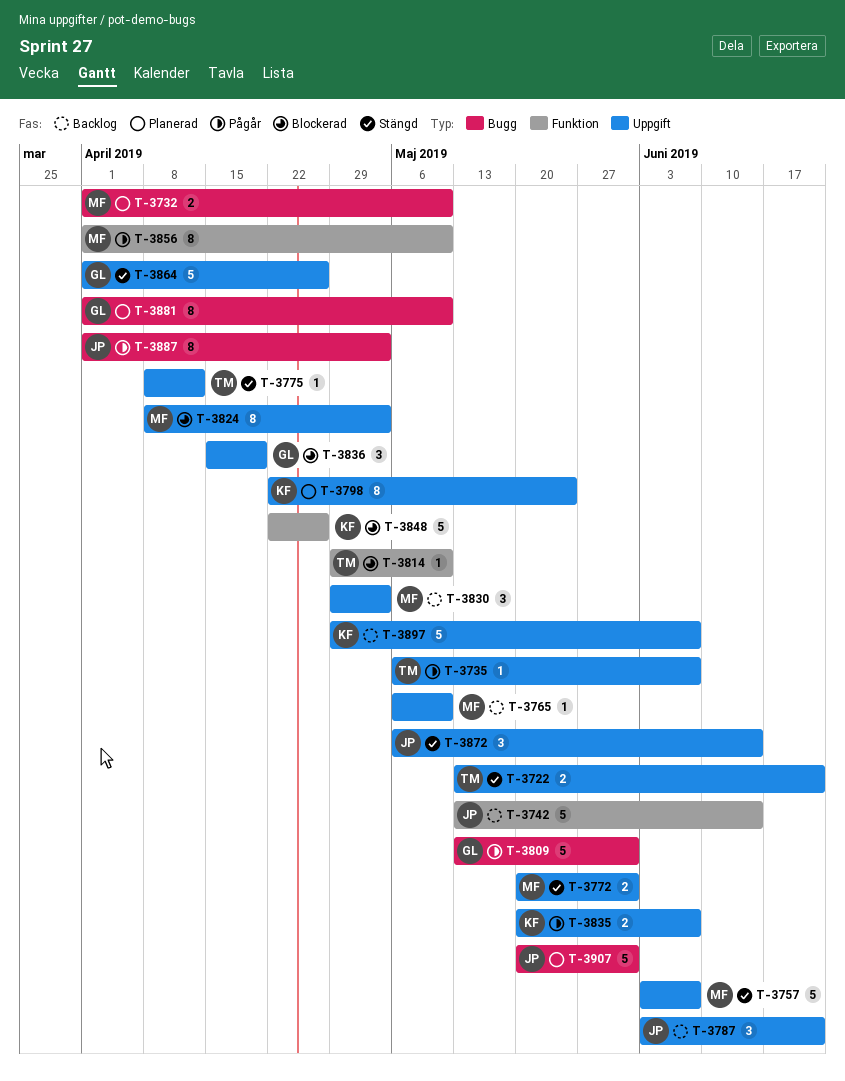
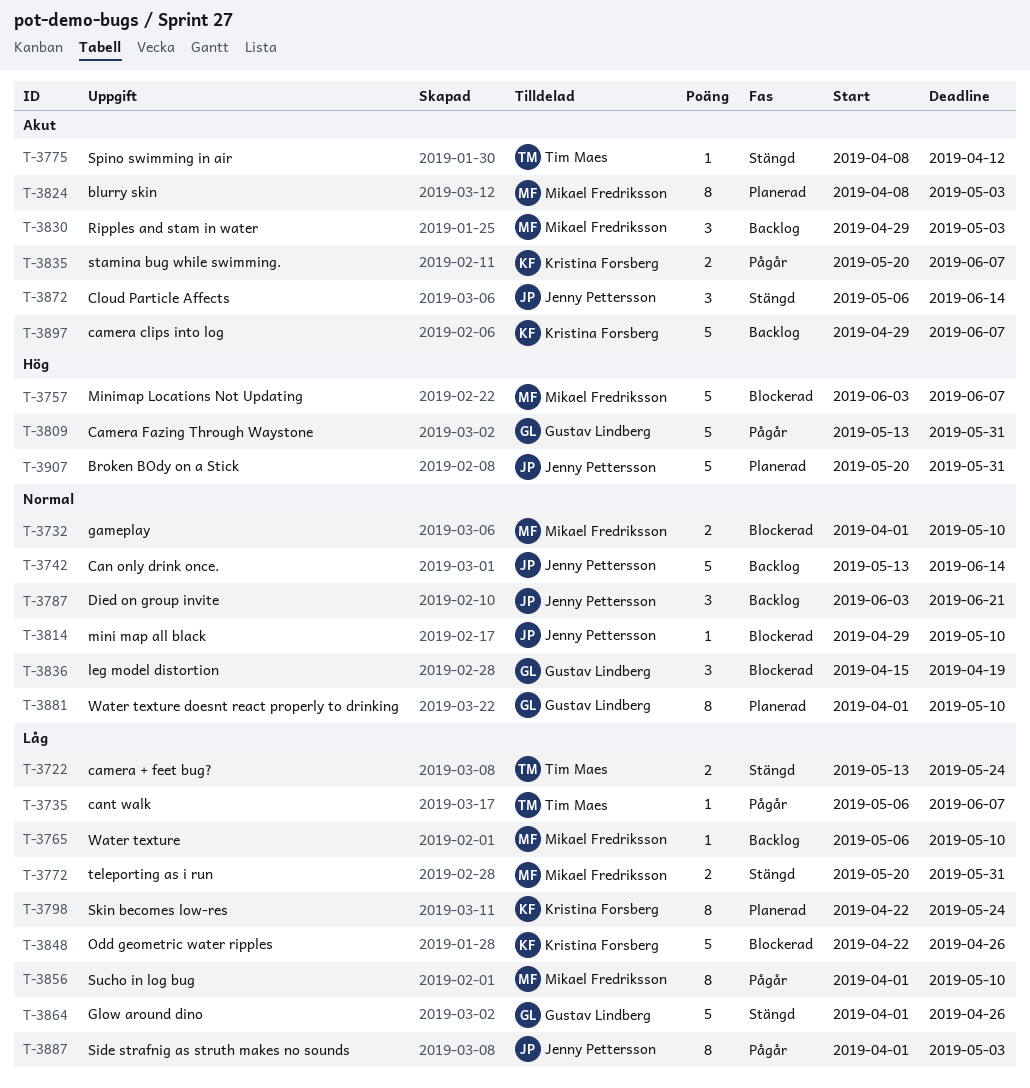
T-3722, due: Jun 21 -> May 24
T-3732, status: Planerad -> Blockerad
T-3757, status: Stängd -> Blockerad
T-3814, owner: Tim Maes -> Jenny Pettersson
T-3824, status: Blockerad -> Planerad

